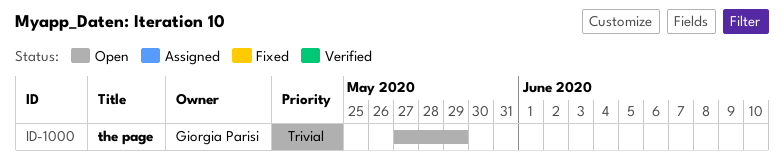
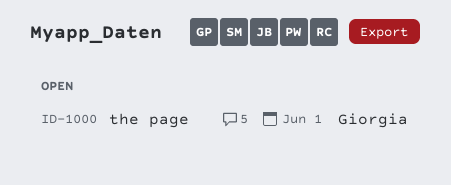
ID-1000, due: May 29 -> Jun 1

